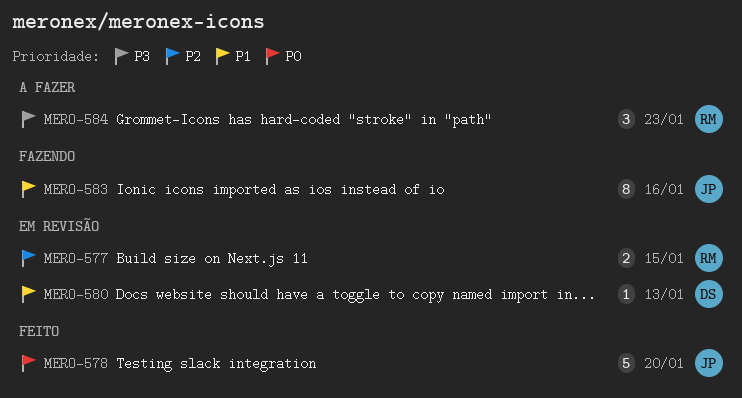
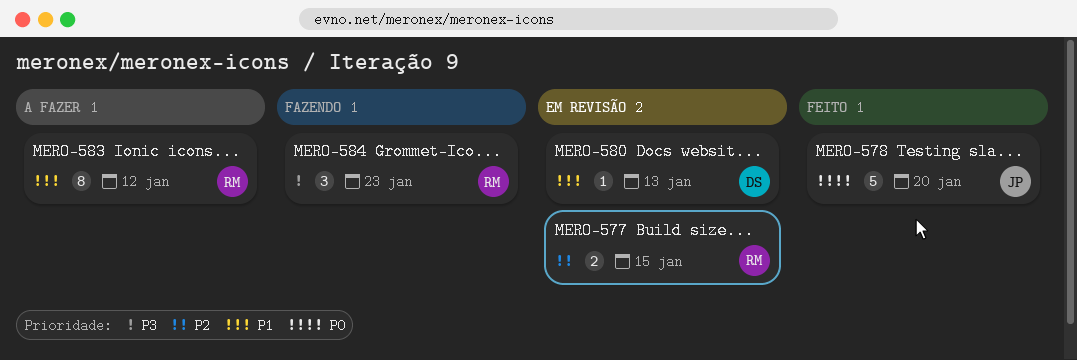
MERO-583, status: Fazendo -> A fazer
MERO-583, owner: JP -> RM
MERO-583, due: Jan 16 -> Jan 12
MERO-584, status: A fazer -> Fazendo

